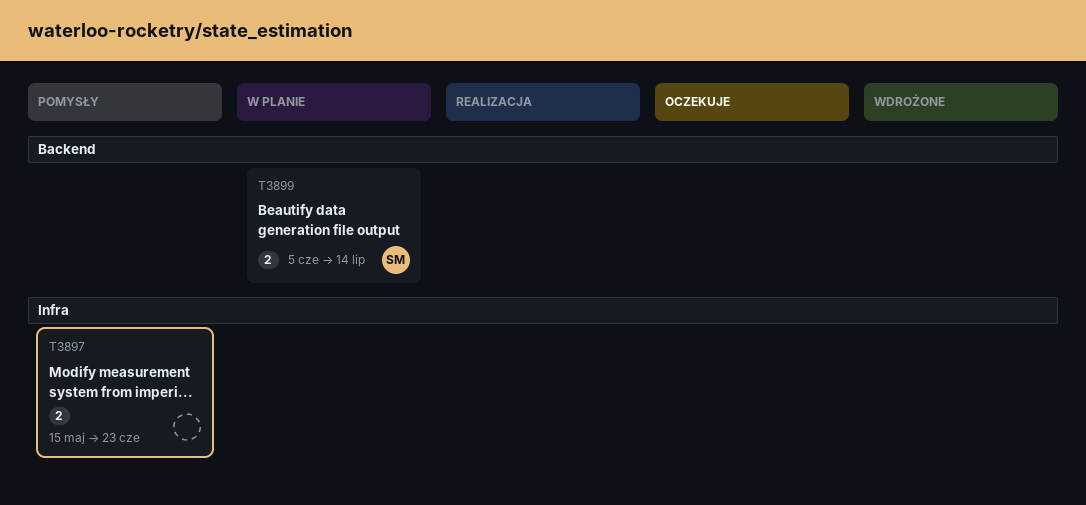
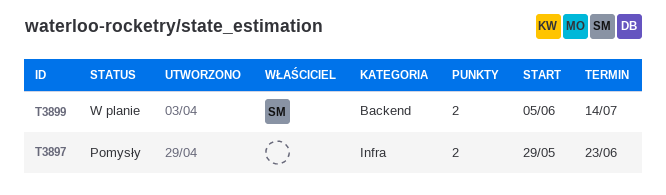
T3897, start: May 15 -> May 29

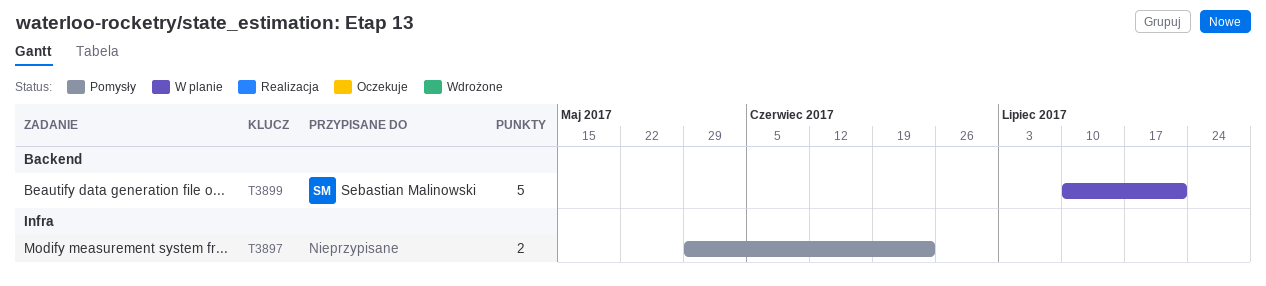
T3899, estimate: 2 -> 5
T3899, start: Jun 5 -> Jul 10
T3899, due: Jul 14 -> Jul 21

